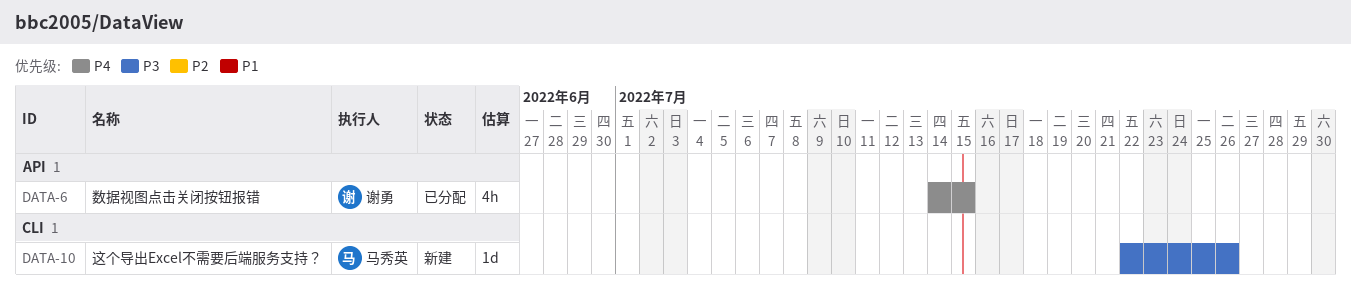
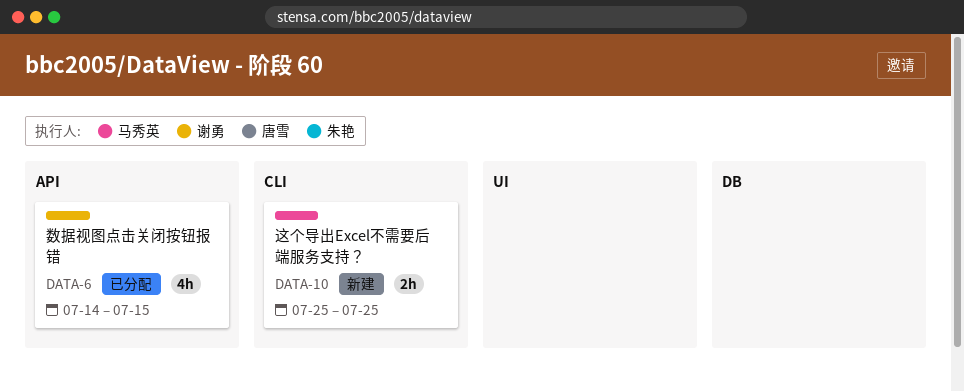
DATA-10, estimate: 1d -> 2h
DATA-10, start: Jul 22 -> Jul 25
DATA-10, due: Jul 26 -> Jul 25

